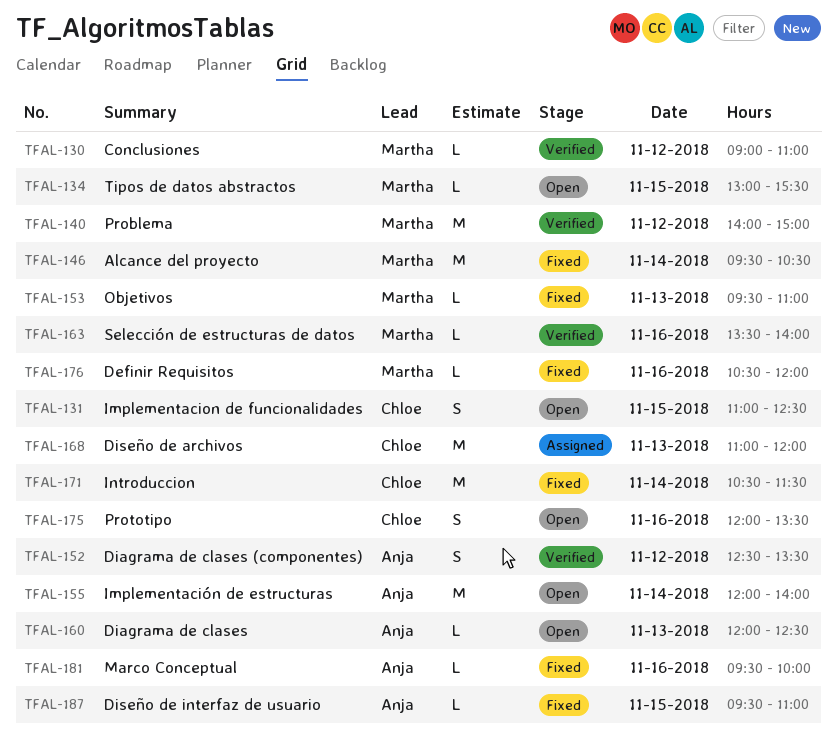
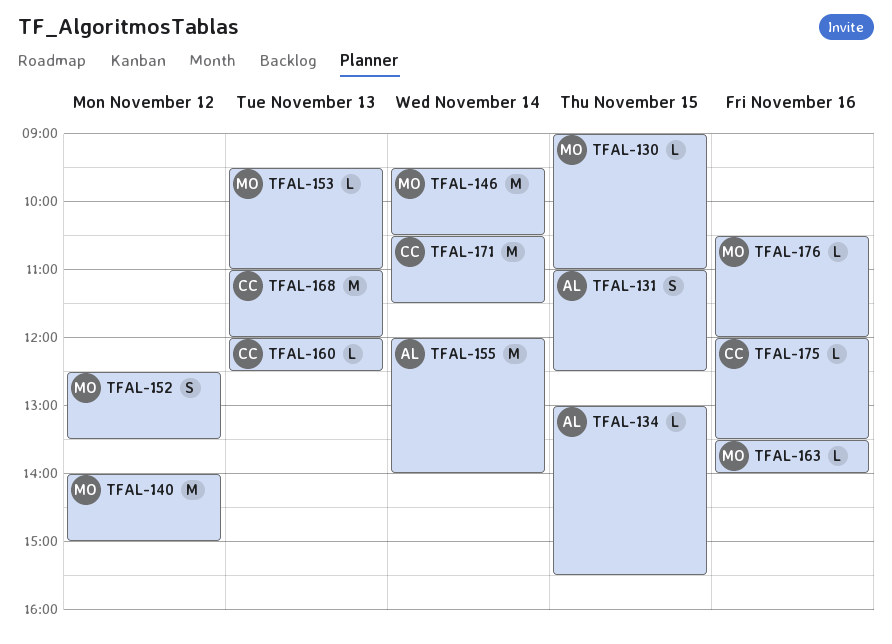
TFAL-130, day: Nov 12 -> Nov 15
TFAL-131, owner: Chloe -> Anja
TFAL-134, owner: Martha -> Anja
TFAL-152, owner: Anja -> Martha
TFAL-160, owner: Anja -> Chloe
TFAL-175, estimate: S -> L
TFAL-181: present -> none
TFAL-187: present -> none

